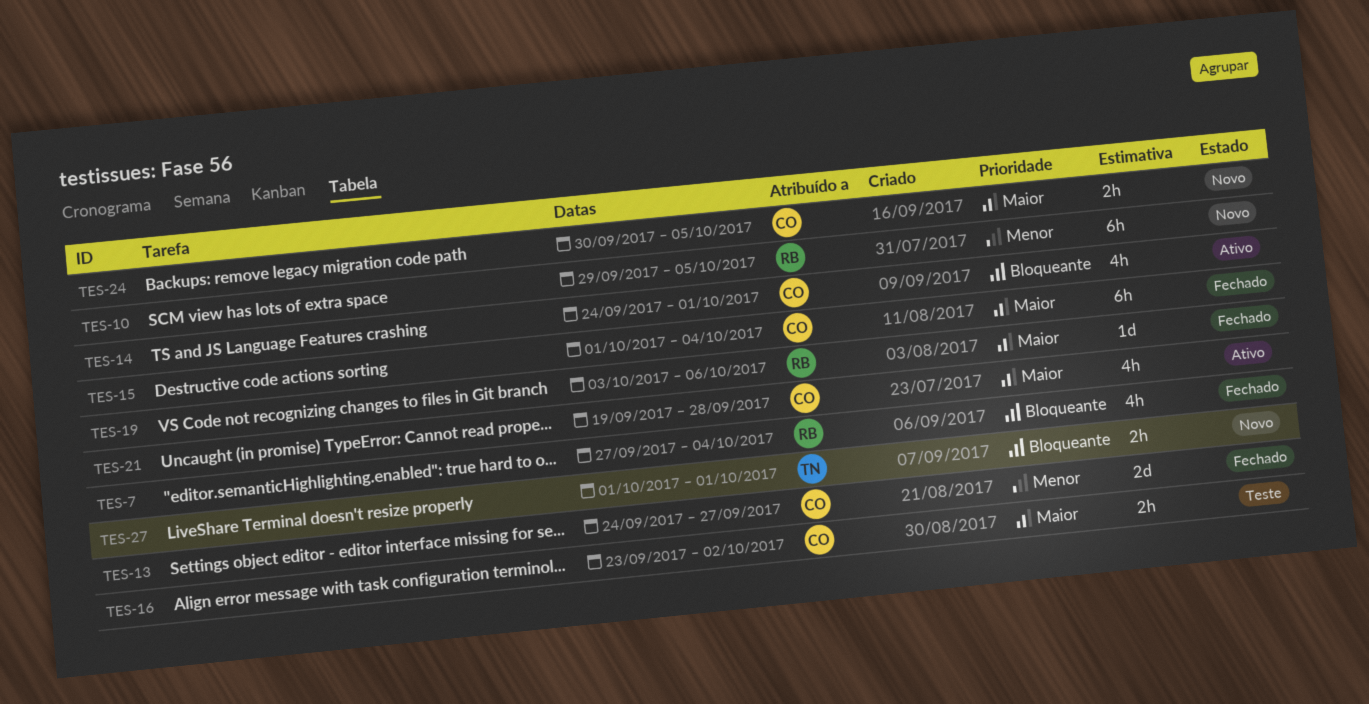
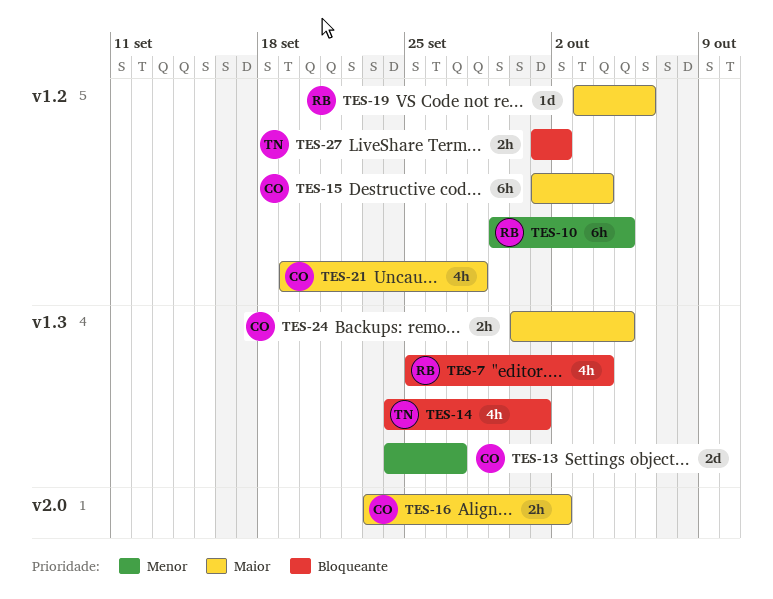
TES-7, start: Sep 27 -> Sep 25
TES-14, owner: CO -> TN
TES-27, due: Oct 1 -> Oct 2

